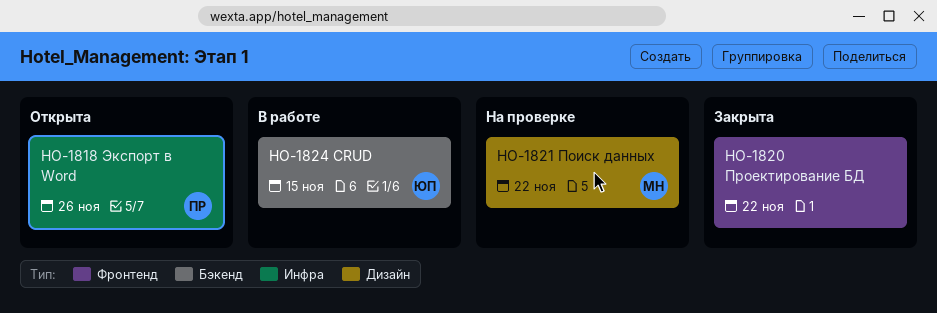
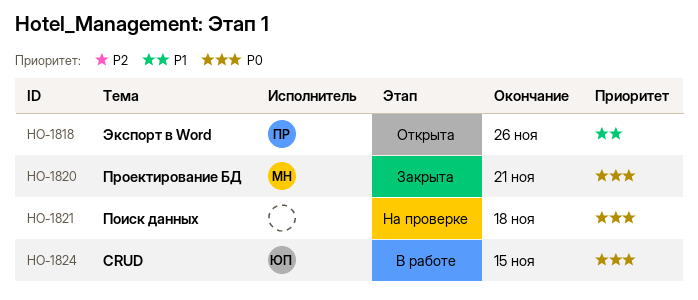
HO-1820, owner: none -> МН
HO-1820, due: Nov 22 -> Nov 21
HO-1821, owner: МН -> none
HO-1821, due: Nov 22 -> Nov 18

